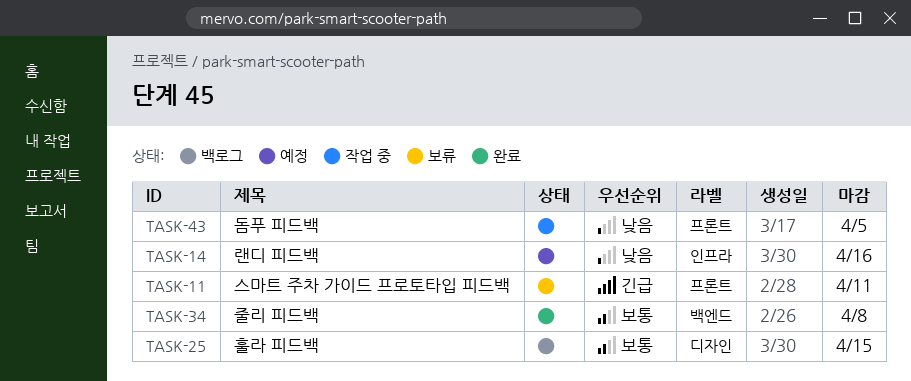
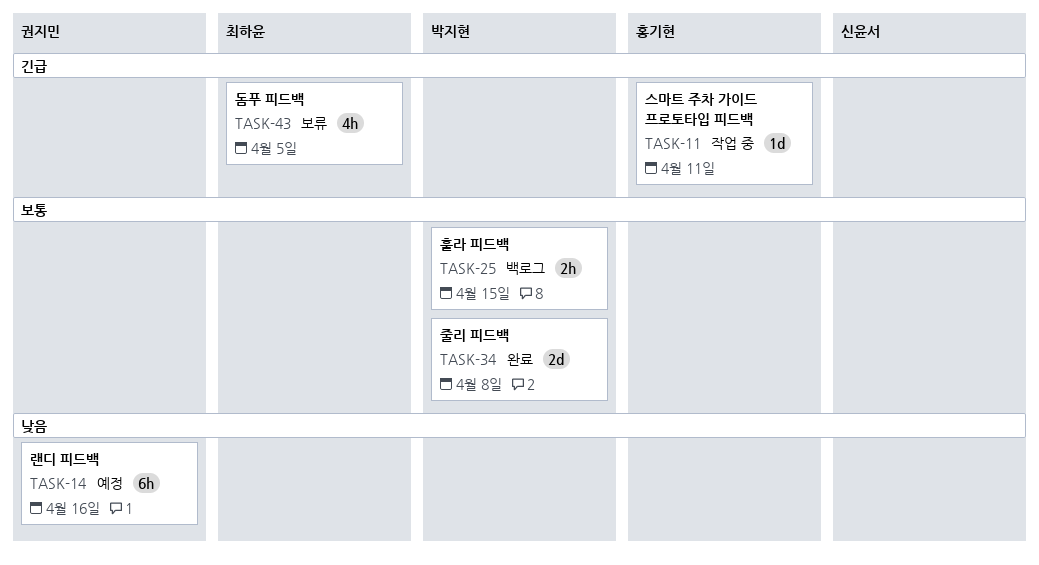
TASK-11, status: 보류 -> 작업 중
TASK-43, status: 작업 중 -> 보류
TASK-43, priority: 낮음 -> 긴급

